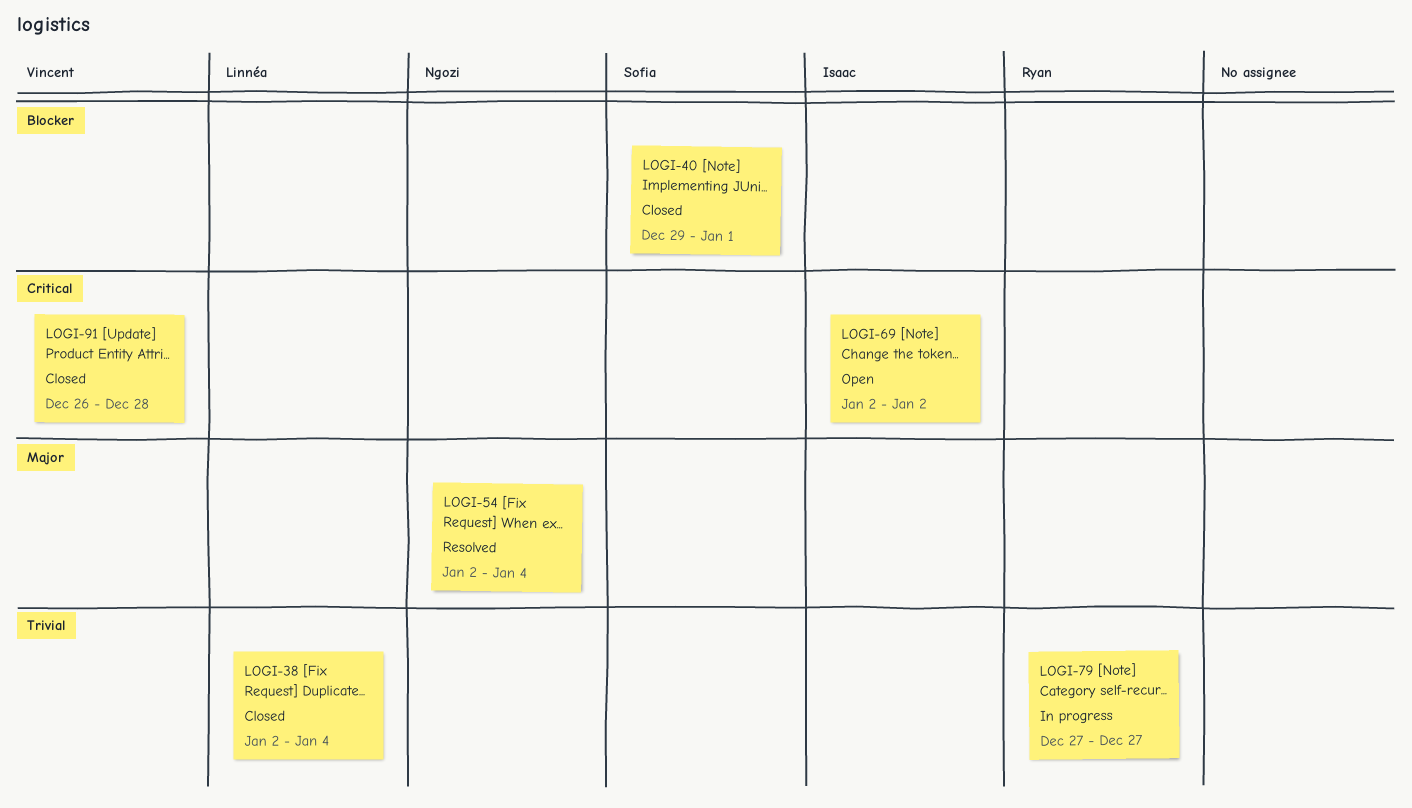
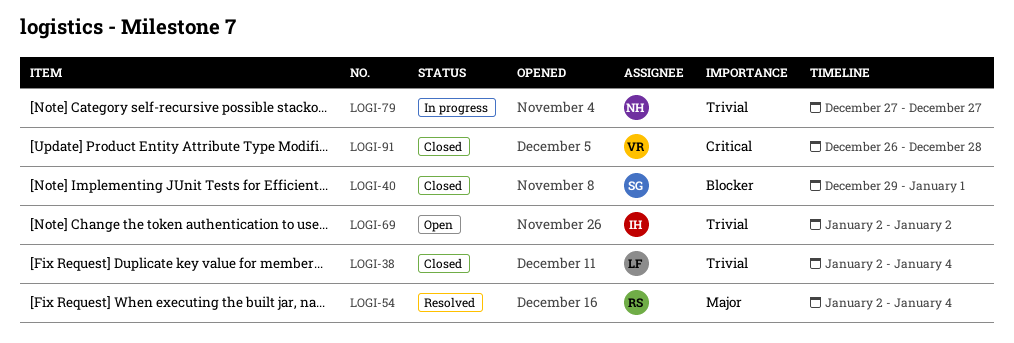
LOGI-54, owner: Ngozi -> Ryan
LOGI-69, priority: Critical -> Trivial
LOGI-79, owner: Ryan -> Ngozi

